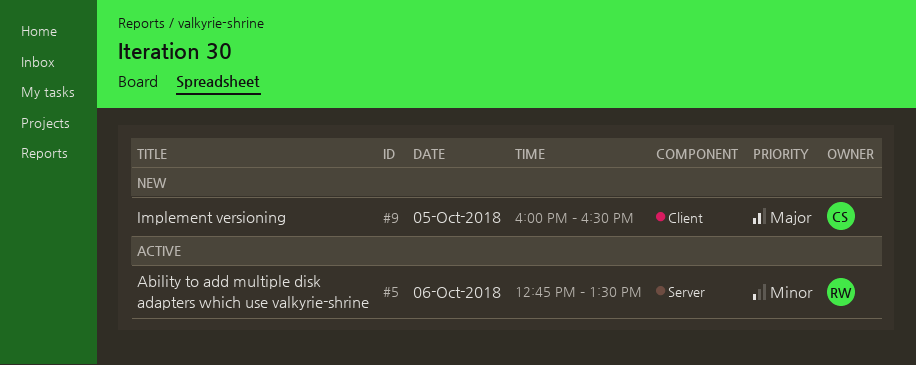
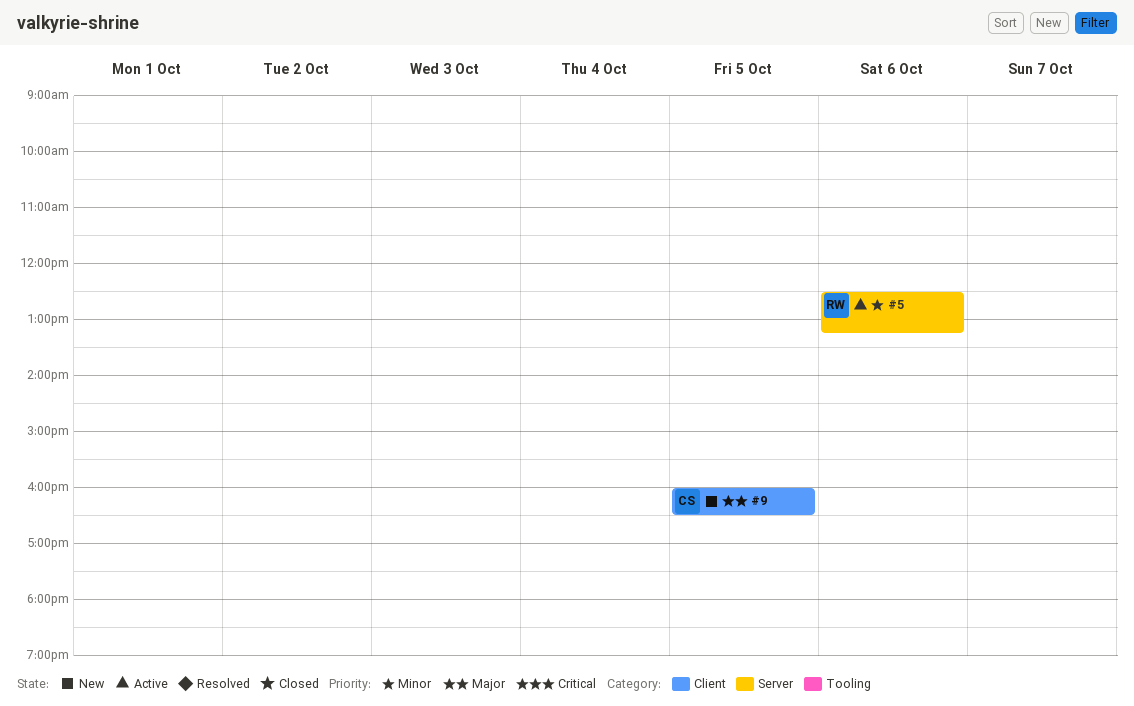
#5, begins: 12:45 -> 12:30
#5, ends: 13:30 -> 13:15

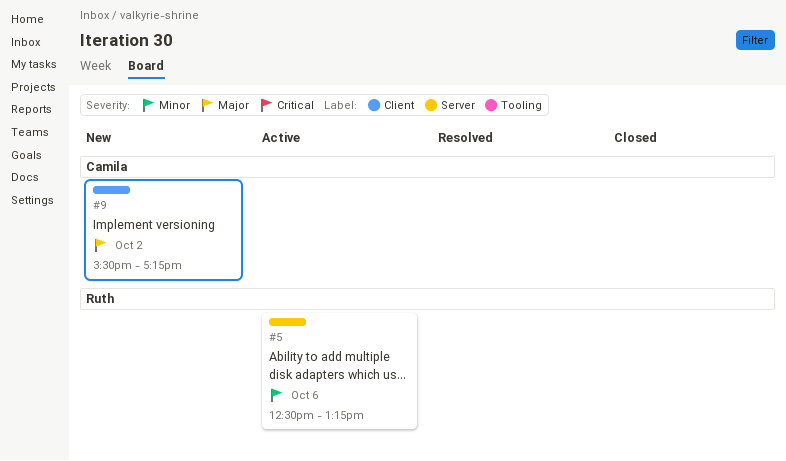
#9, day: Oct 5 -> Oct 2
#9, begins: 16:00 -> 15:30
#9, ends: 16:30 -> 17:15

